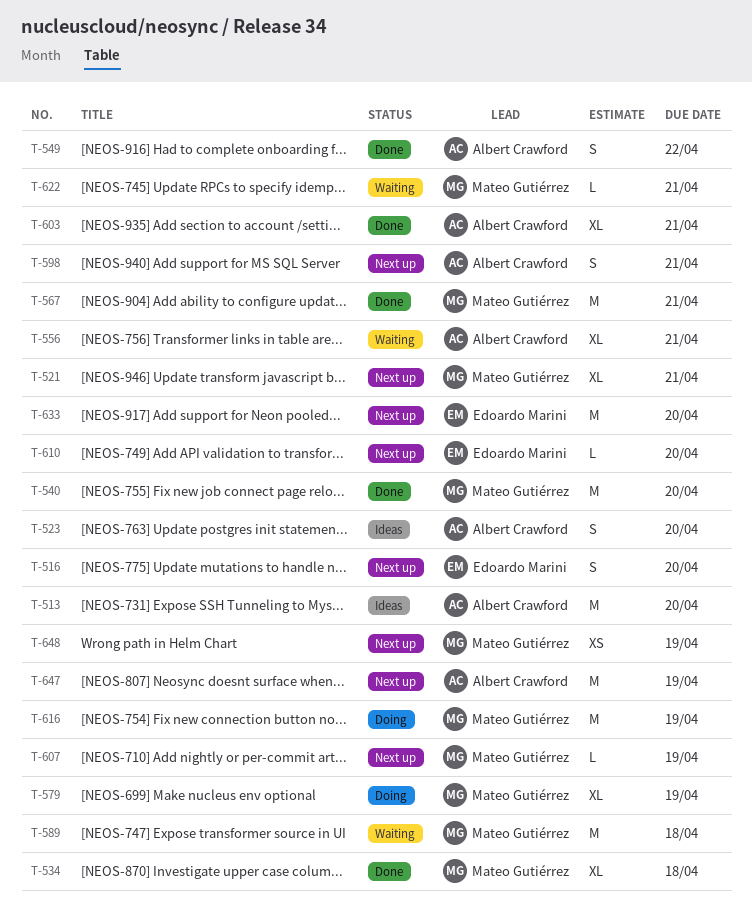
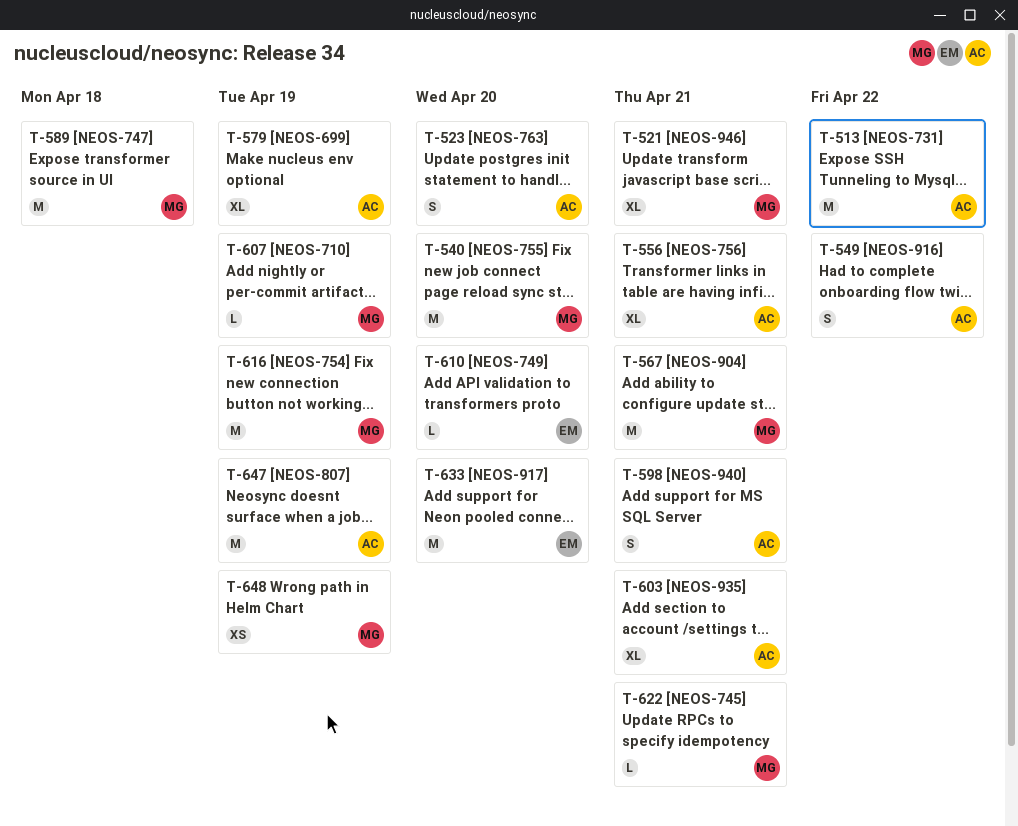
T-513, due: Apr 20 -> Apr 22
T-516: present -> none
T-534: present -> none
T-579, owner: Mateo Gutiérrez -> Albert Crawford

